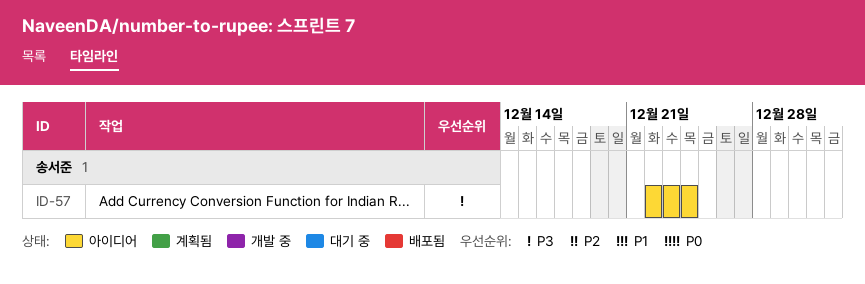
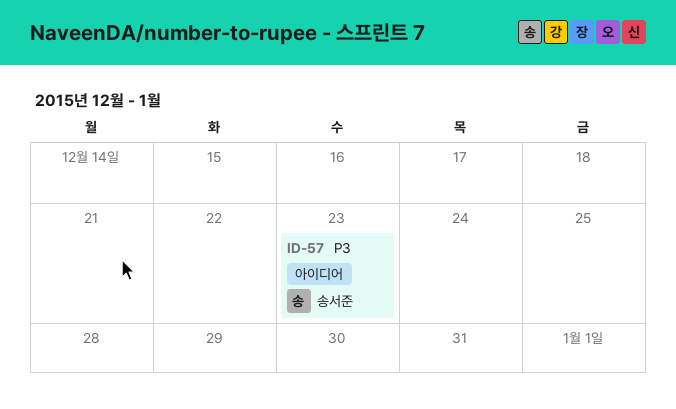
ID-57, due: Dec 24 -> Dec 23

